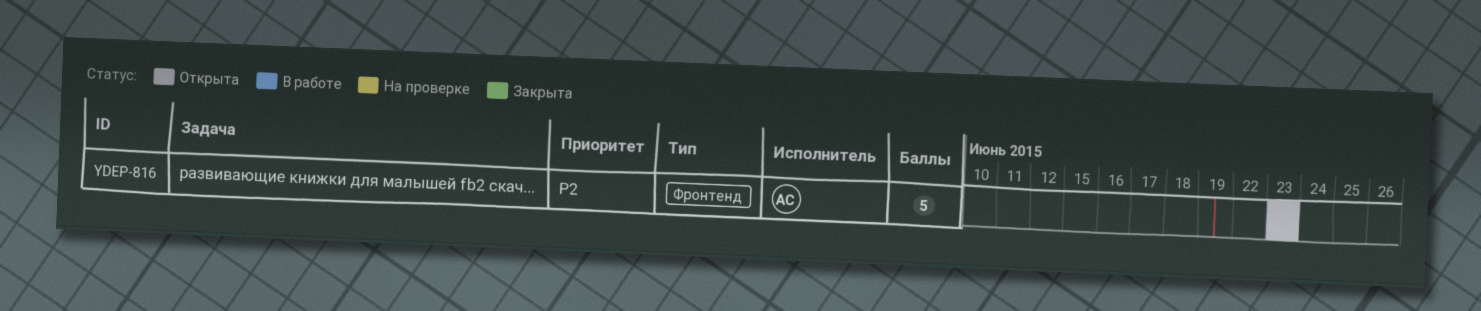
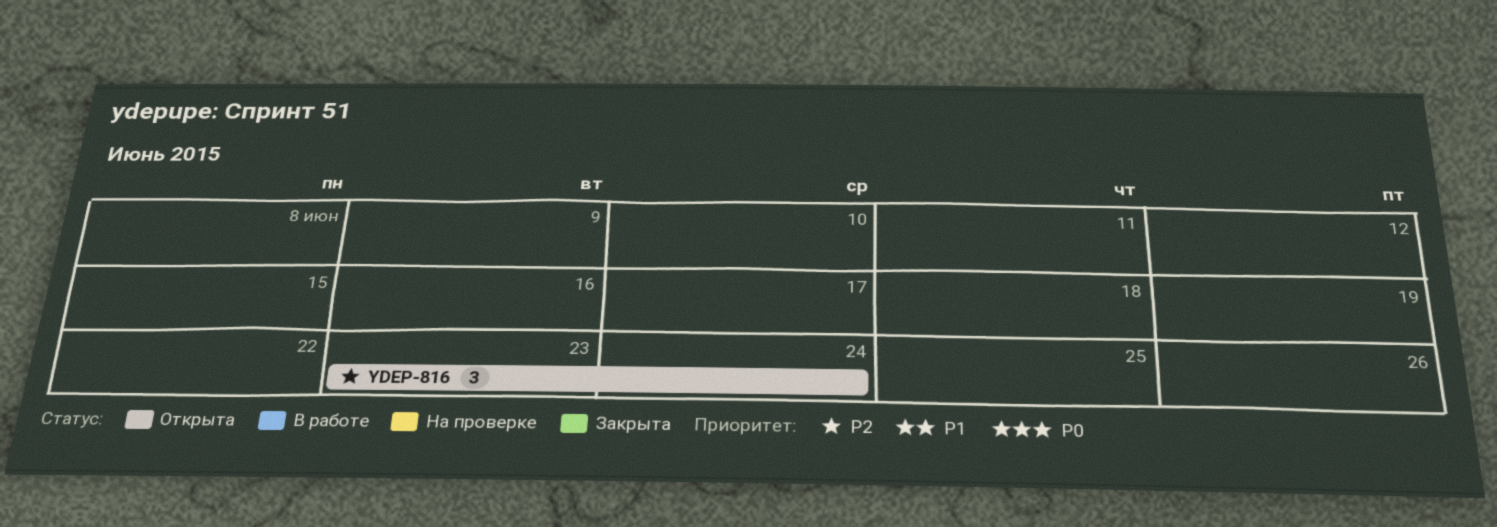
YDEP-816, estimate: 5 -> 3
YDEP-816, due: Jun 23 -> Jun 24

